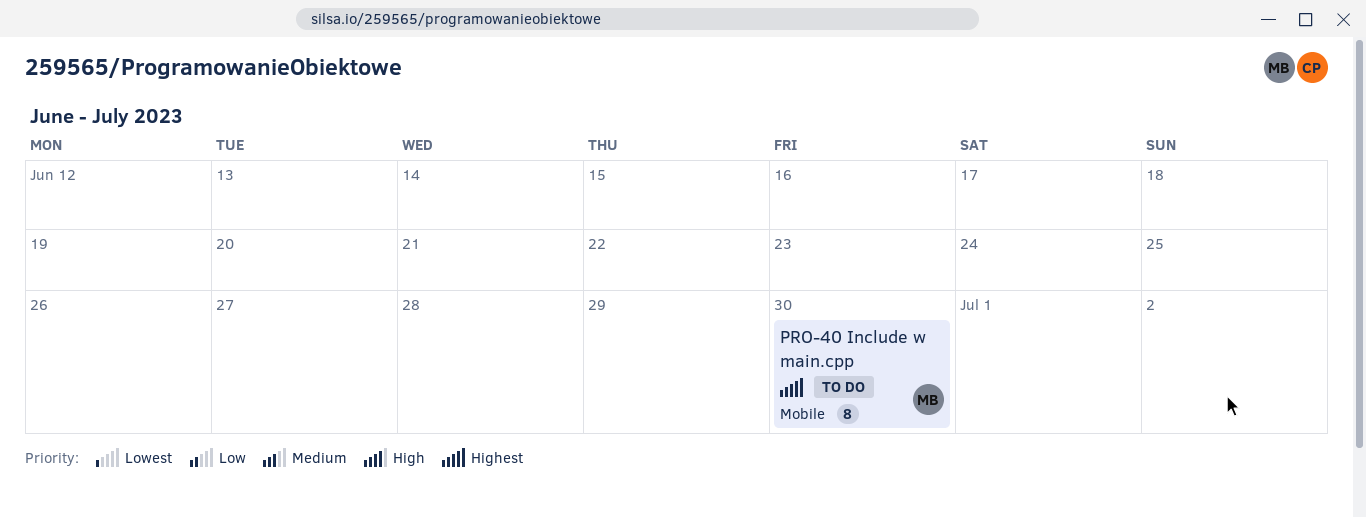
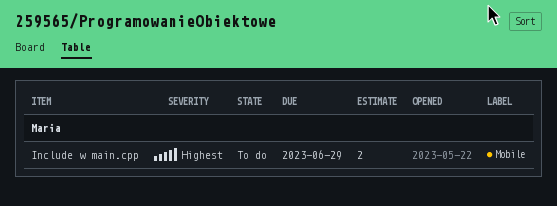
Include w main.cpp, estimate: 8 -> 2
Include w main.cpp, due: Jun 30 -> Jun 29

